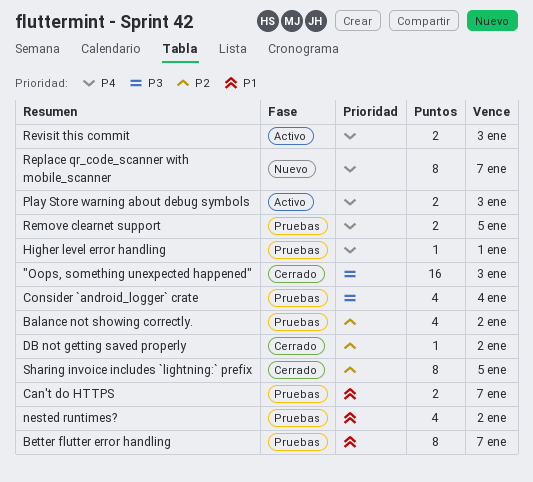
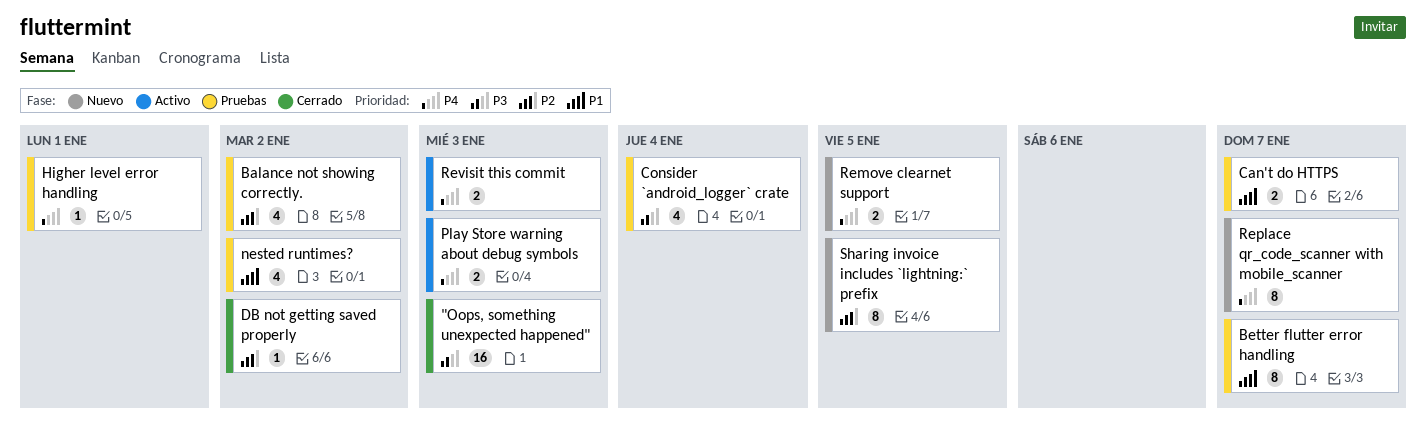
Remove clearnet support, status: Pruebas -> Nuevo
Sharing invoice includes `lightning:` prefix, status: Cerrado -> Nuevo

